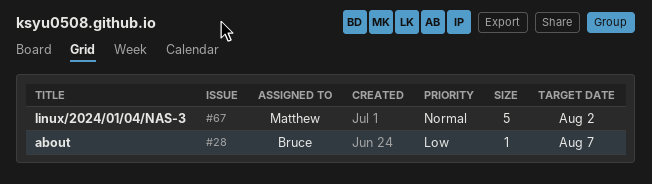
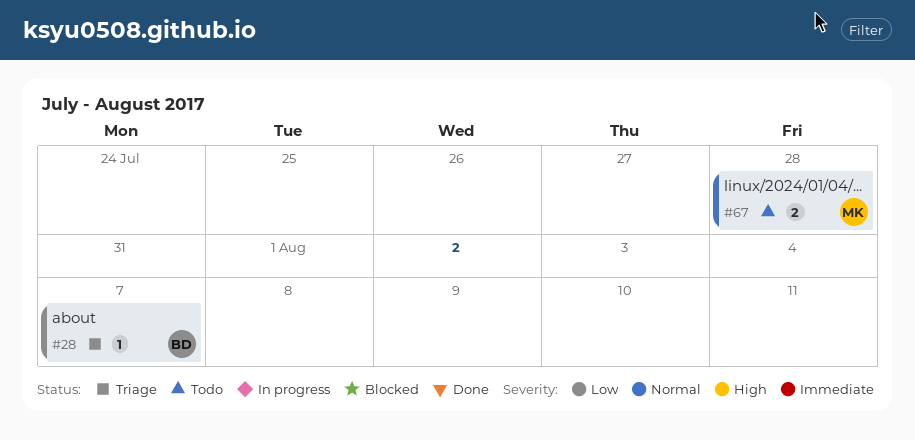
#67, estimate: 5 -> 2
#67, due: Aug 2 -> Jul 28

